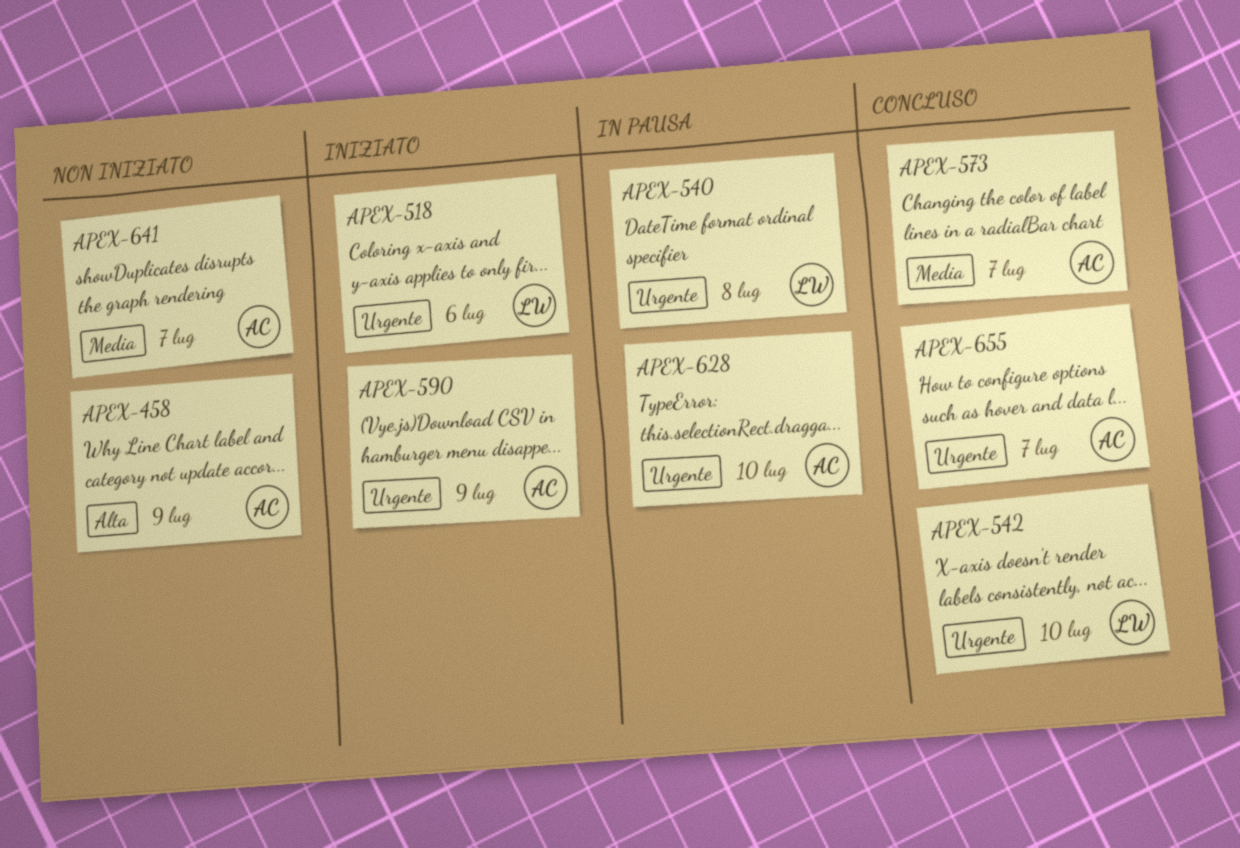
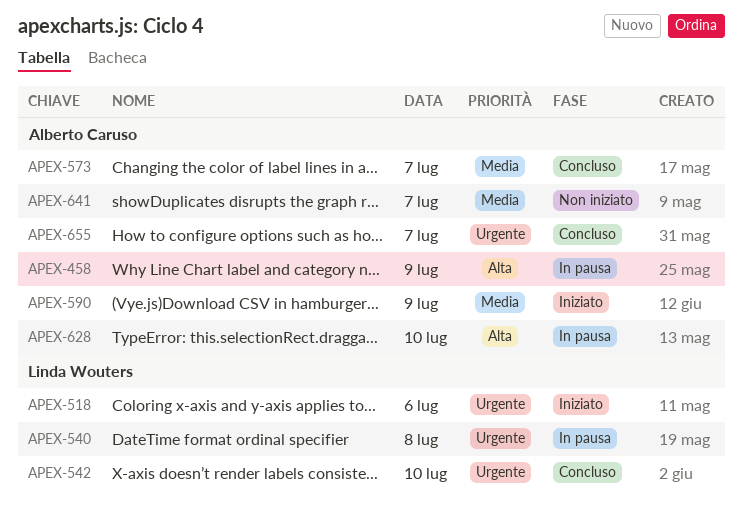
APEX-458, status: Non iniziato -> In pausa
APEX-590, priority: Urgente -> Media
APEX-628, priority: Urgente -> Alta

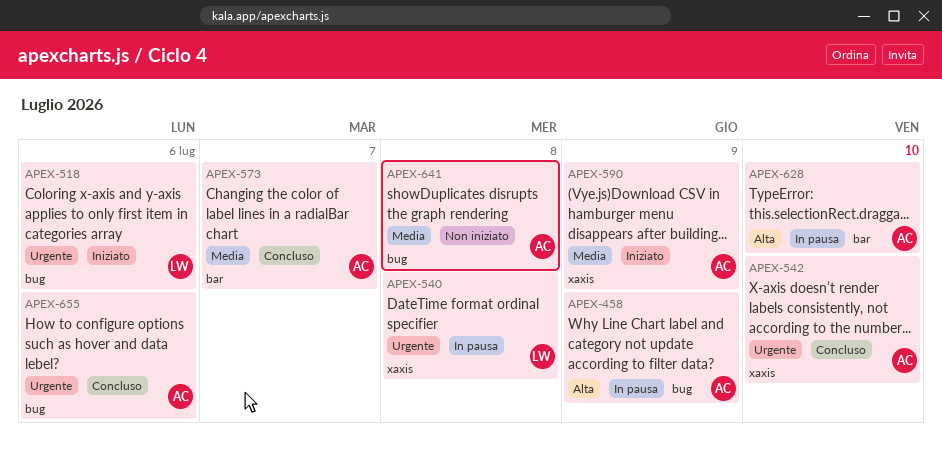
APEX-542, owner: Linda Wouters -> Alberto Caruso
APEX-641, day: Jul 7 -> Jul 8
APEX-655, day: Jul 7 -> Jul 6

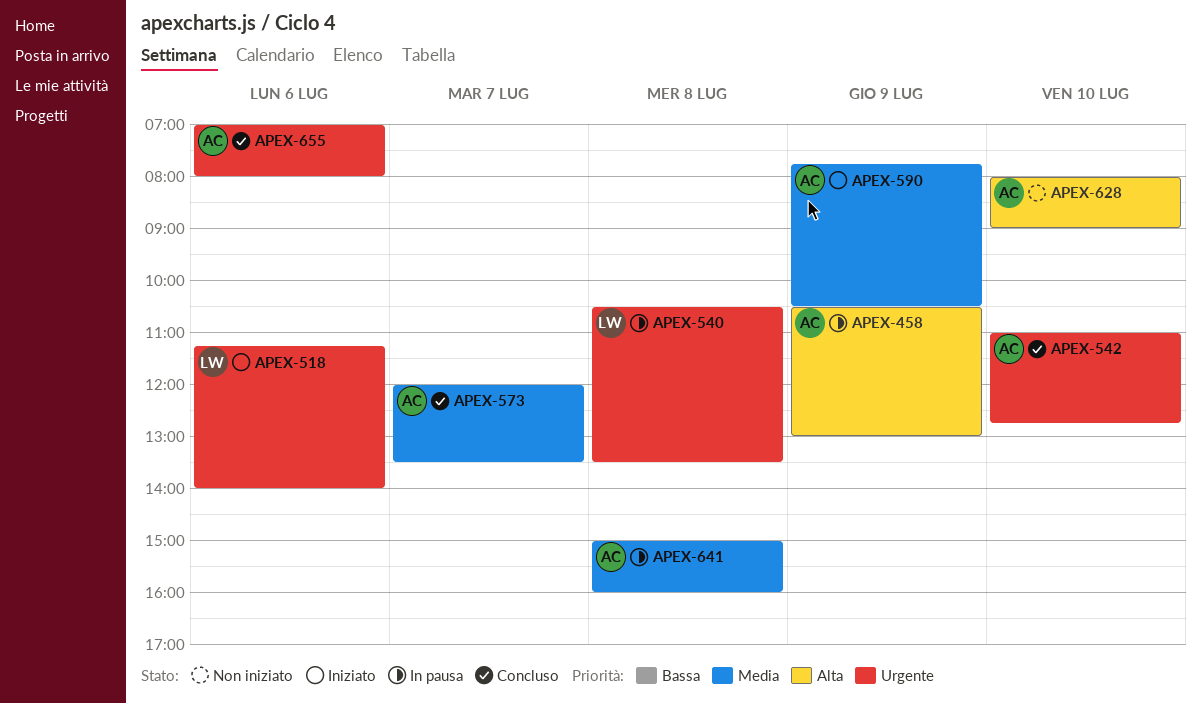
APEX-628, status: In pausa -> Non iniziato
APEX-641, status: Non iniziato -> In pausa

